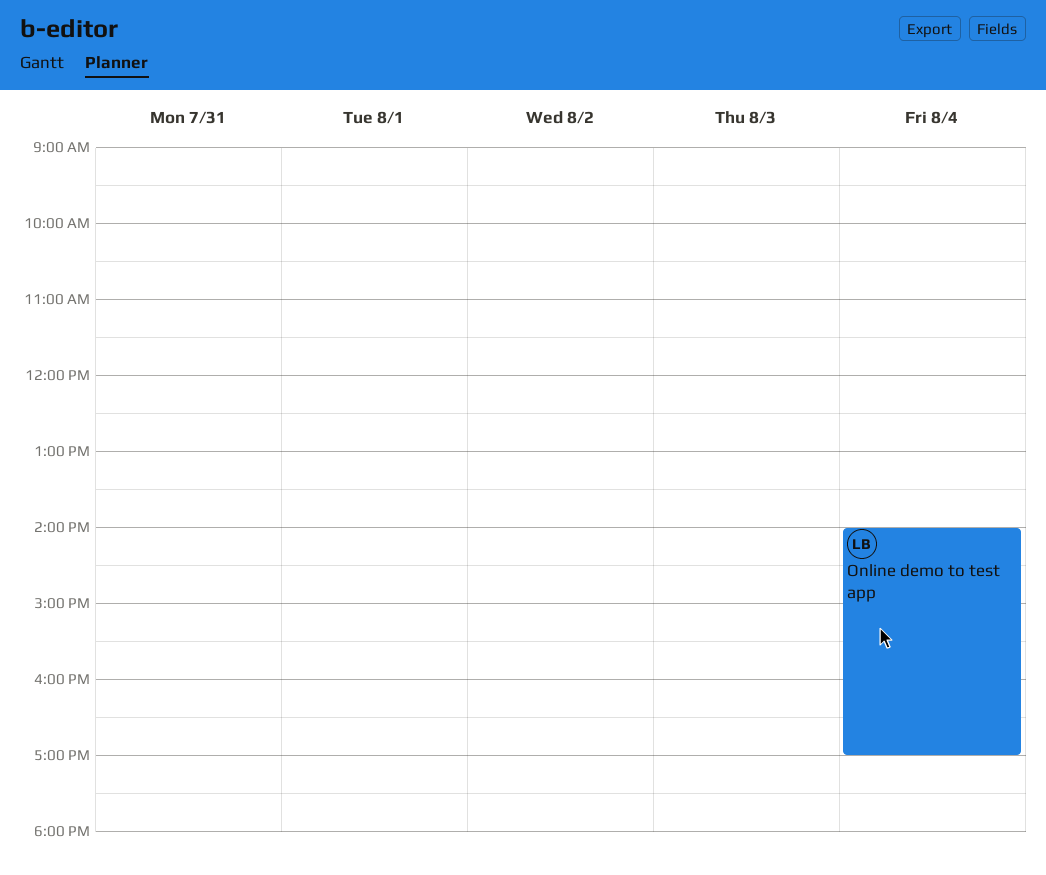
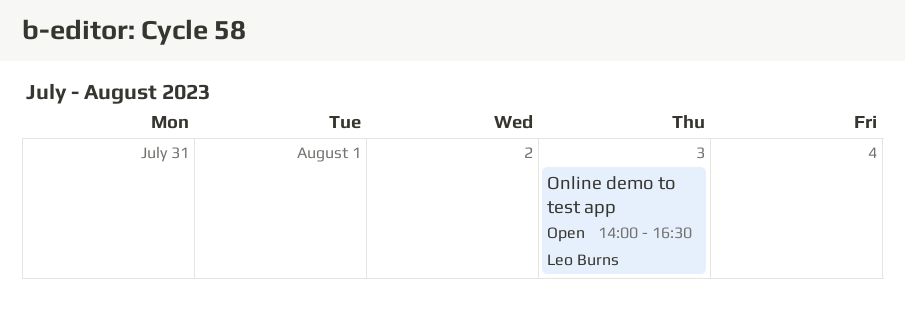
Online demo to test app, day: Aug 4 -> Aug 3
Online demo to test app, ends: 17:00 -> 16:30

